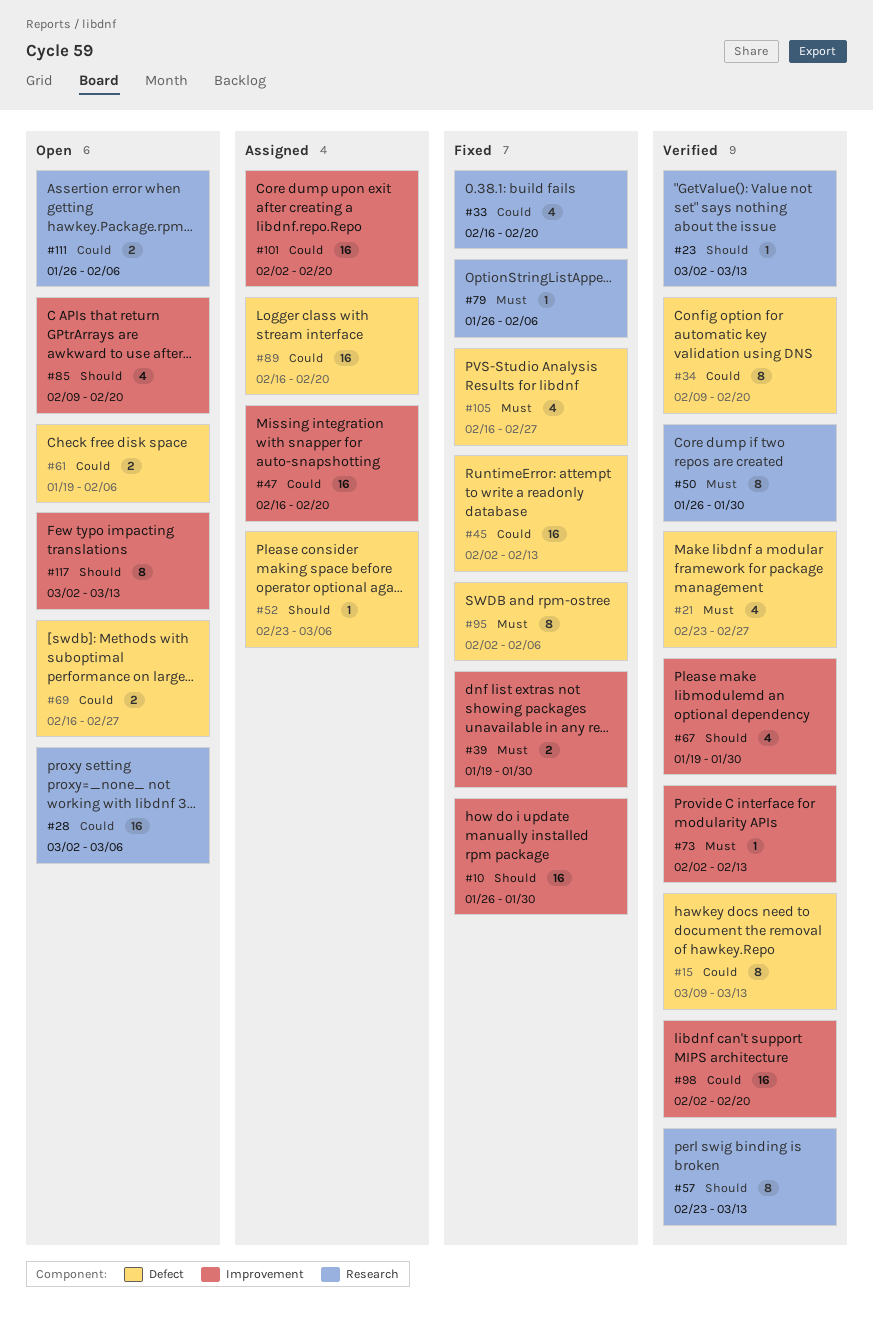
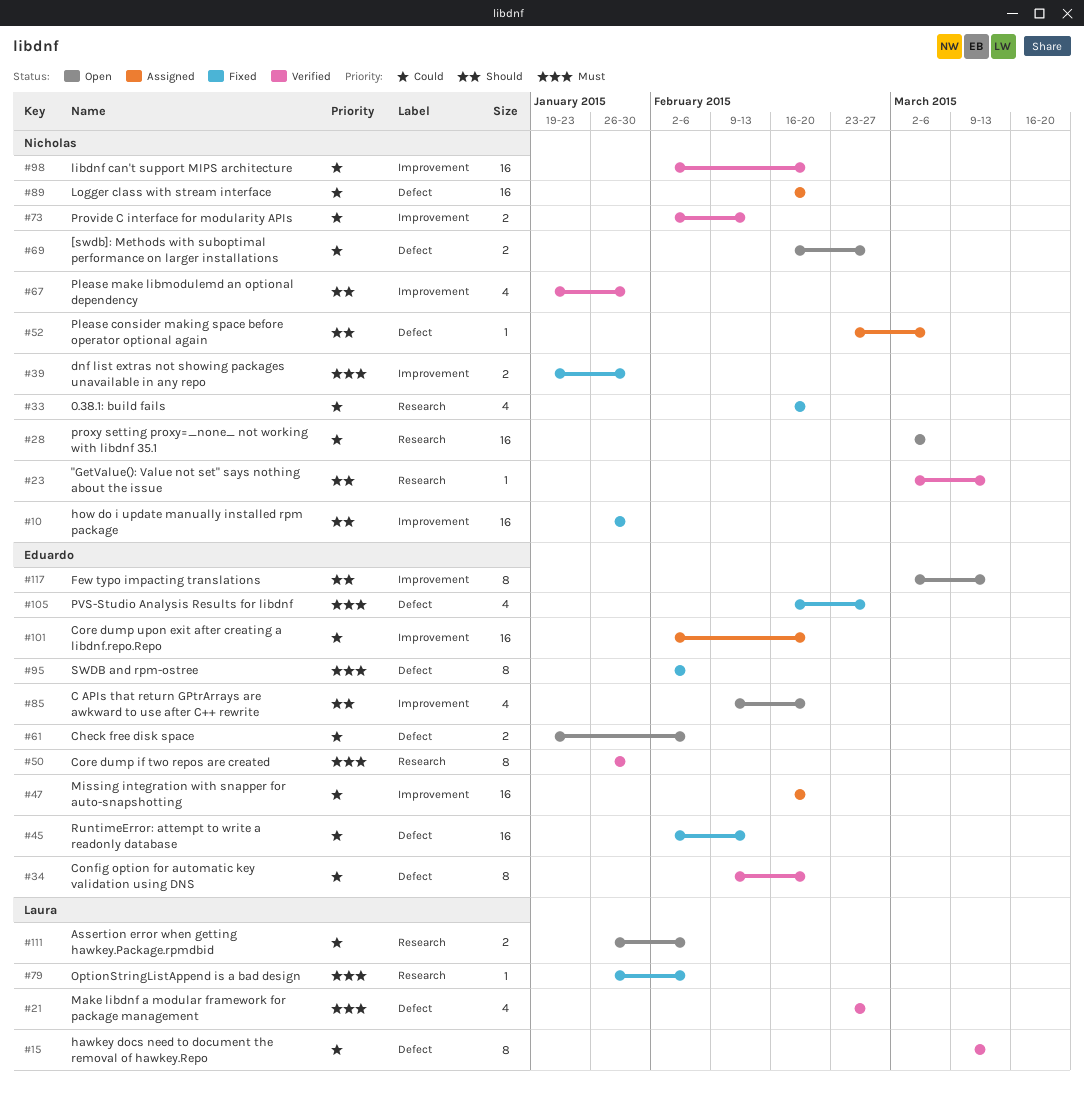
#57: present -> none
#73, priority: Must -> Could
#73, estimate: 1 -> 2

